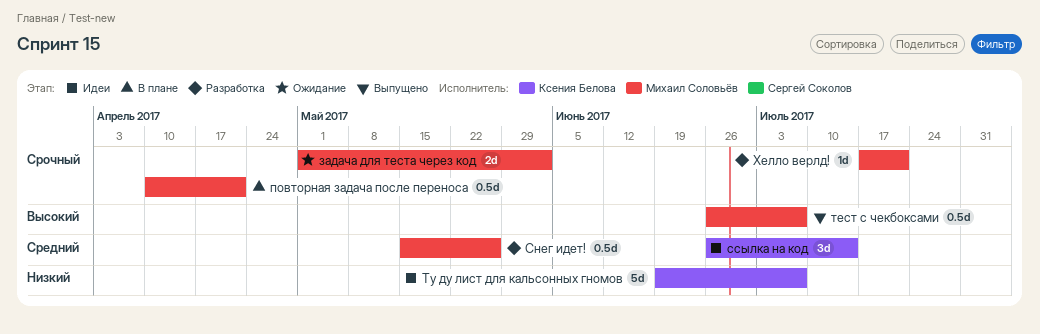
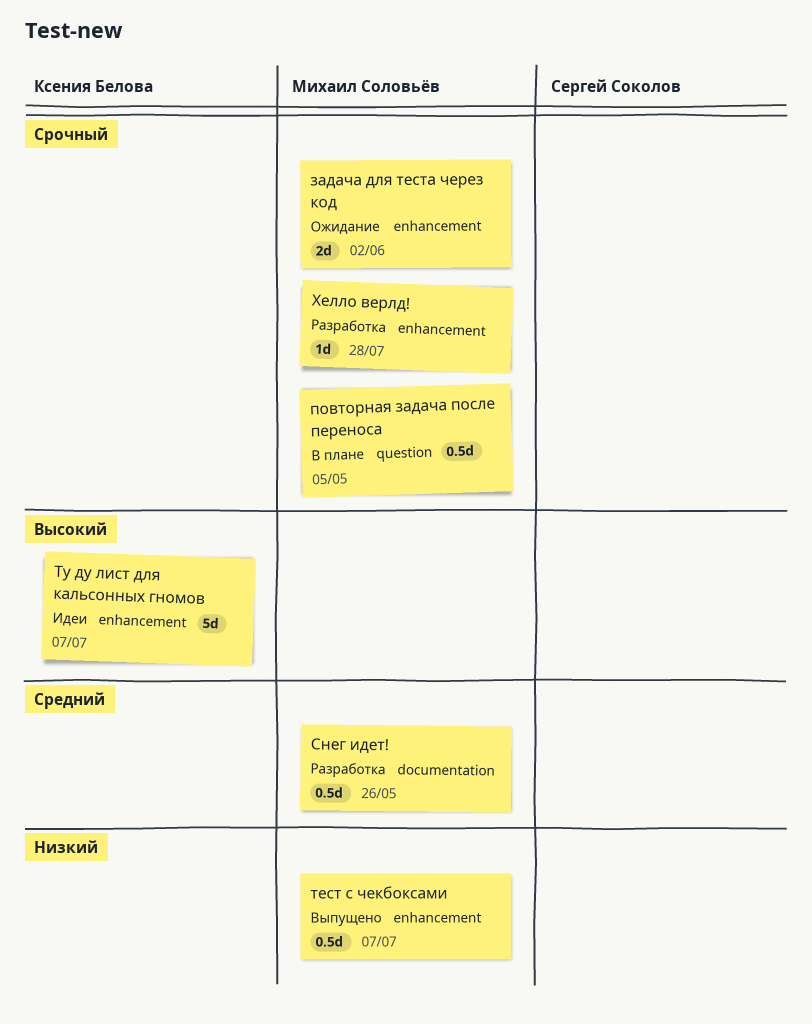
повторная задача после переноса, due: Apr 21 -> May 5
ссылка на код: present -> none
тест с чекбоксами, priority: Высокий -> Низкий
Ту ду лист для кальсонных гномов, priority: Низкий -> Высокий
Хелло верлд!, due: Jul 21 -> Jul 28

